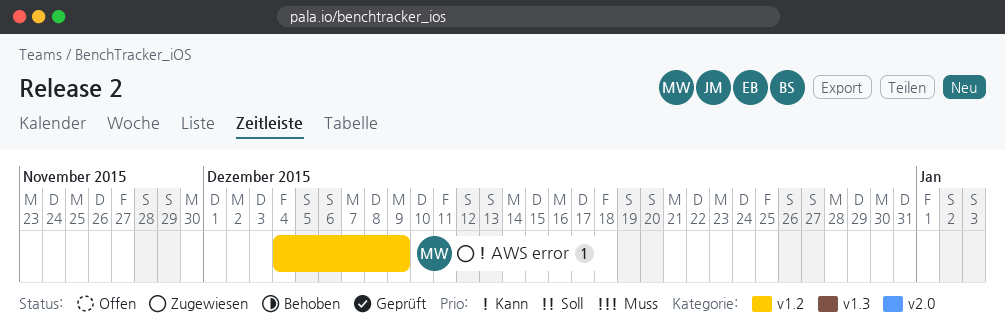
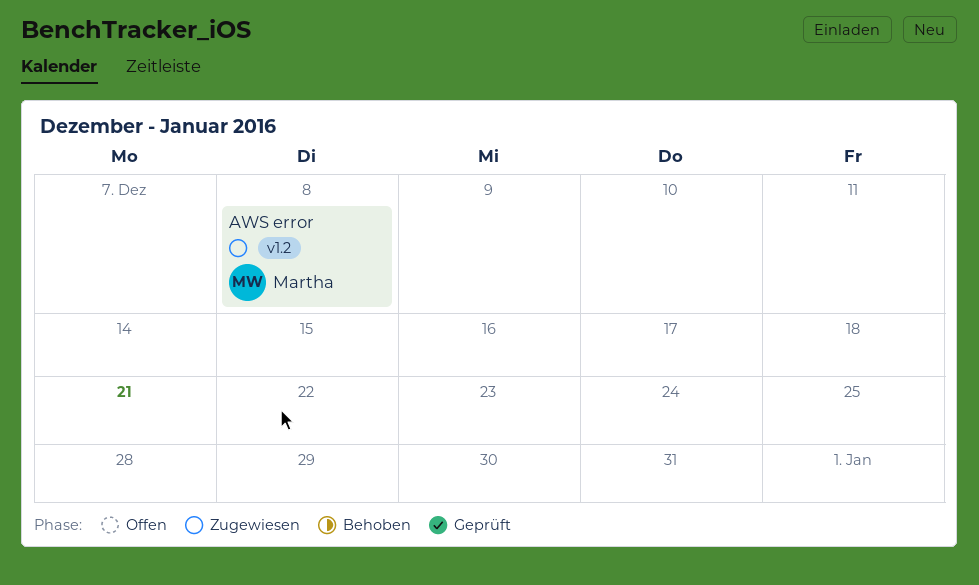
AWS error, due: Dec 9 -> Dec 8

